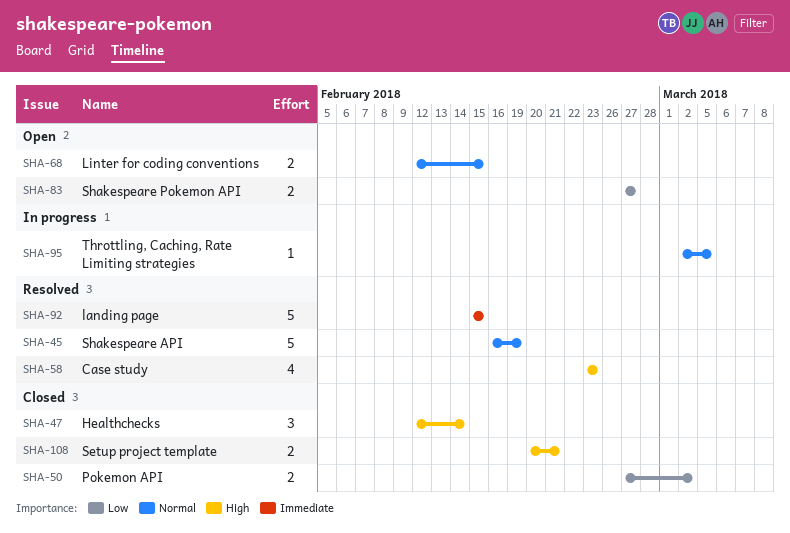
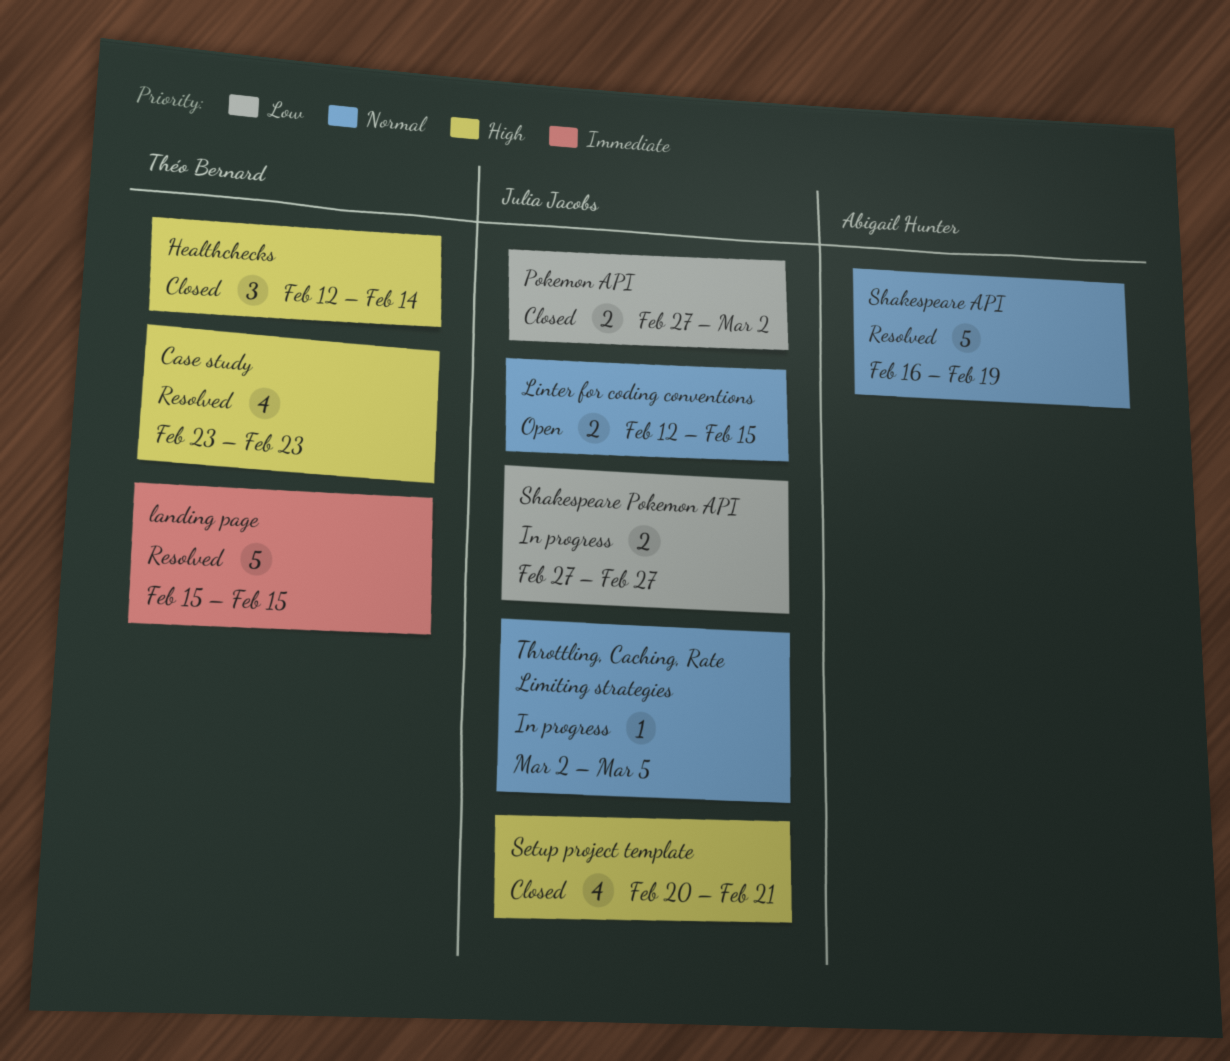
Setup project template, estimate: 2 -> 4
Shakespeare Pokemon API, status: Open -> In progress

